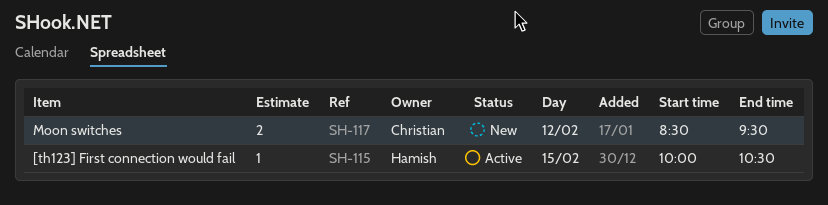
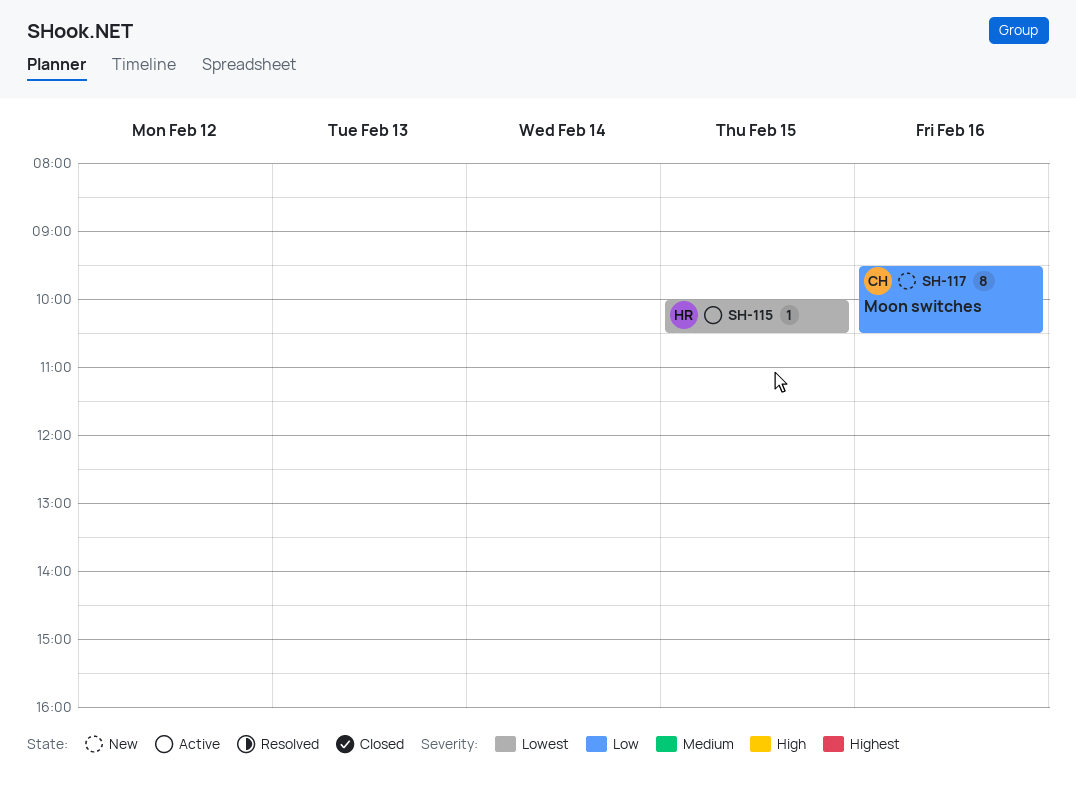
SH-117, estimate: 2 -> 8
SH-117, day: Feb 12 -> Feb 16
SH-117, begins: 08:30 -> 09:30
SH-117, ends: 09:30 -> 10:30

